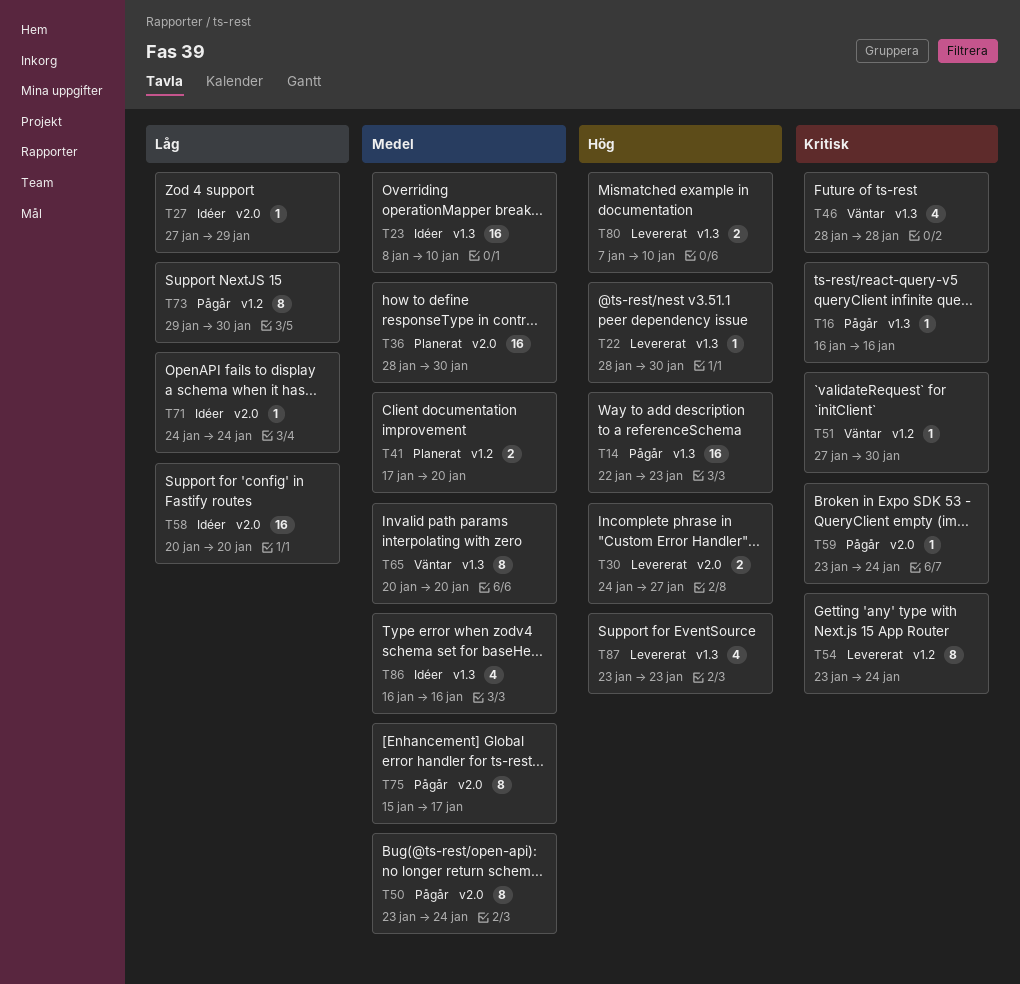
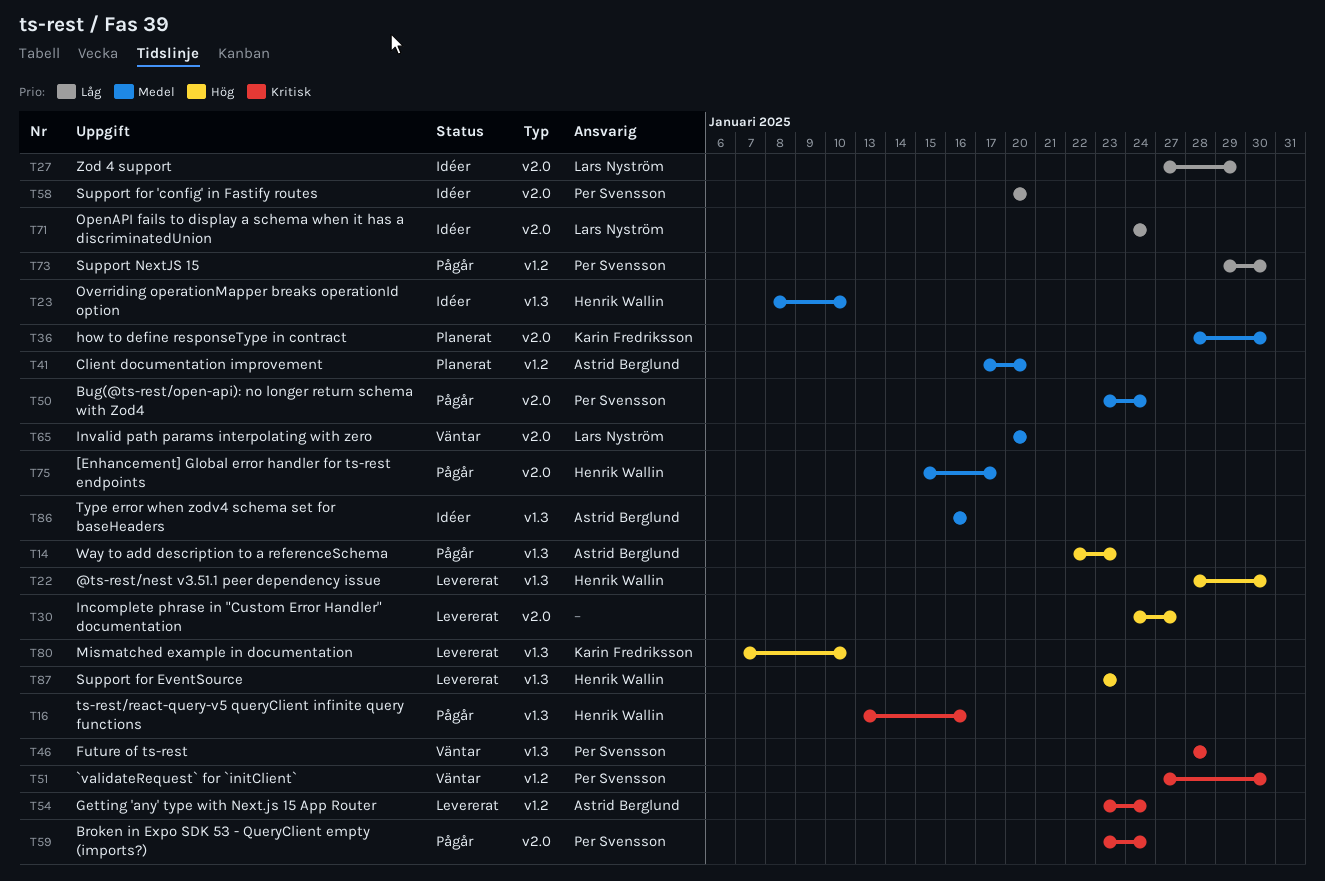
T16, start: Jan 16 -> Jan 13
T65, label: v1.3 -> v2.0

